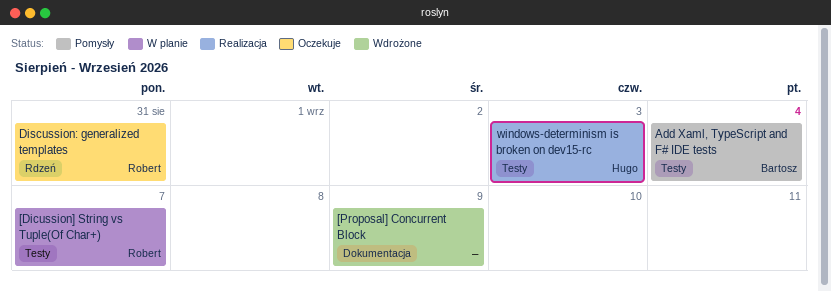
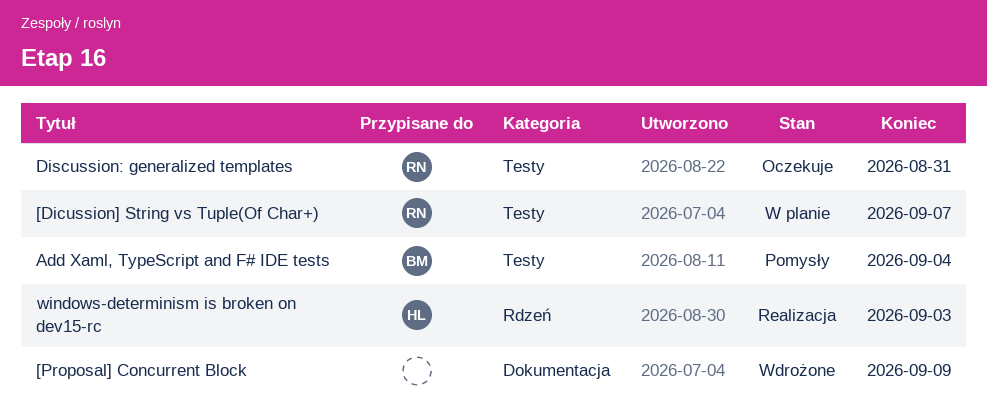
Discussion: generalized templates, label: Rdzeń -> Testy
windows-determinism is broken on dev15-rc, label: Testy -> Rdzeń

